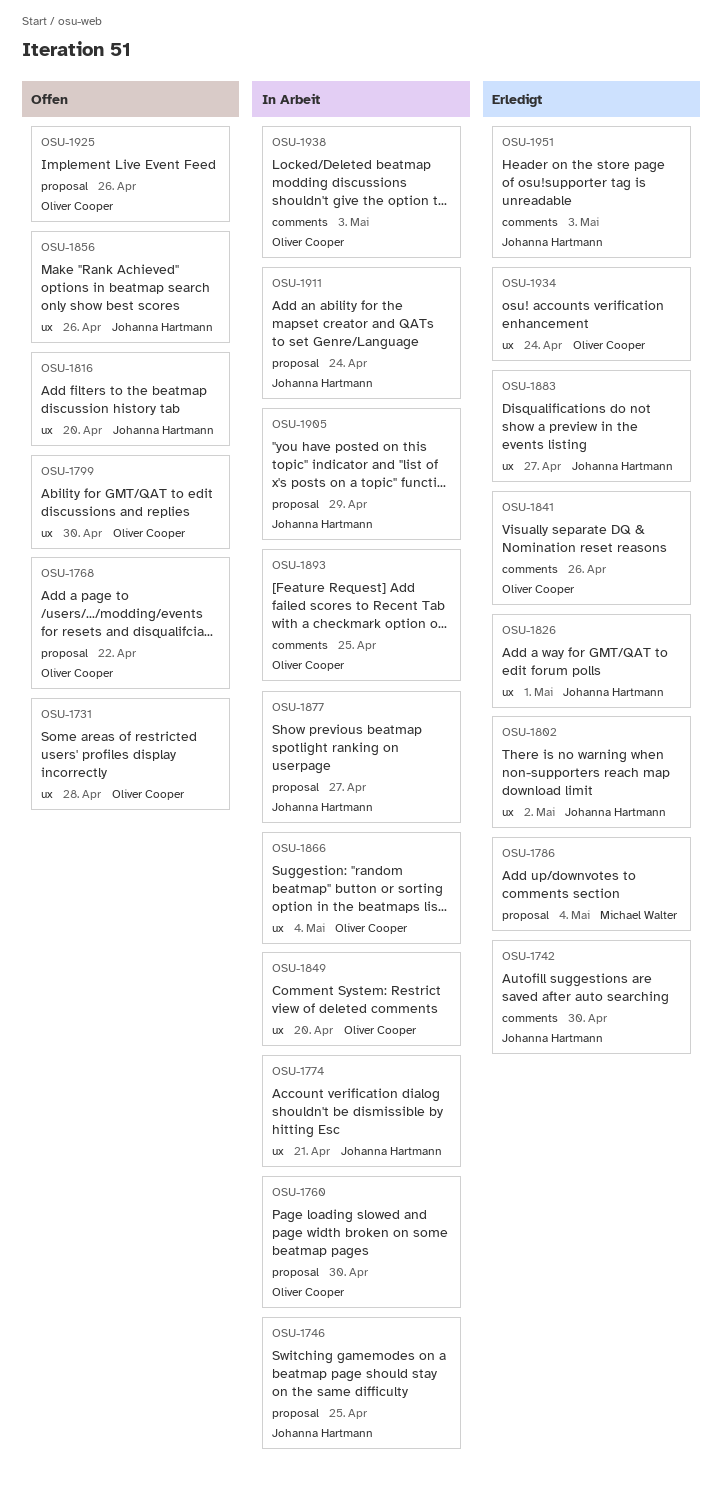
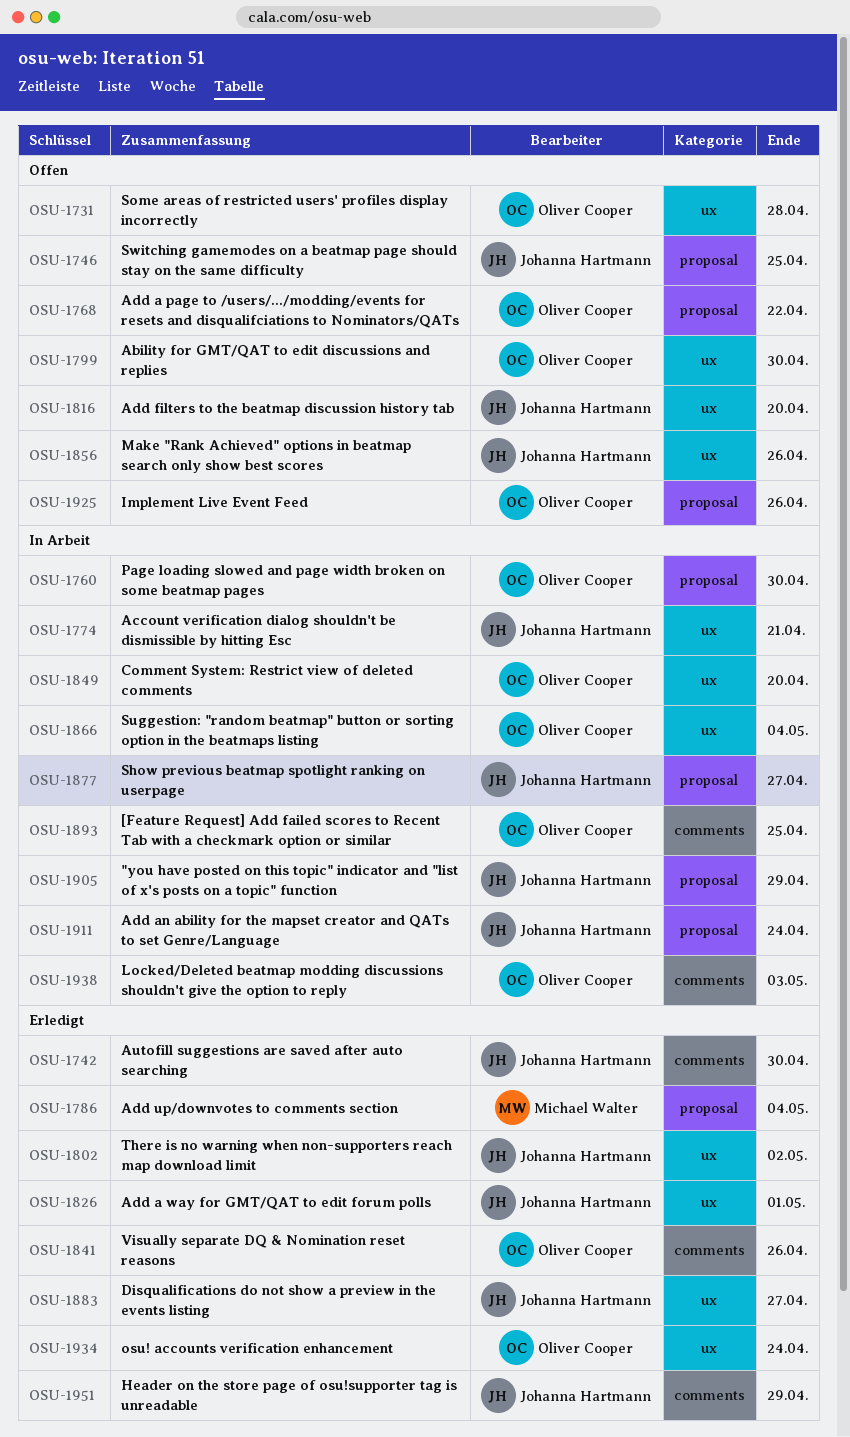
OSU-1746, status: In Arbeit -> Offen
OSU-1951, due: May 3 -> Apr 29

